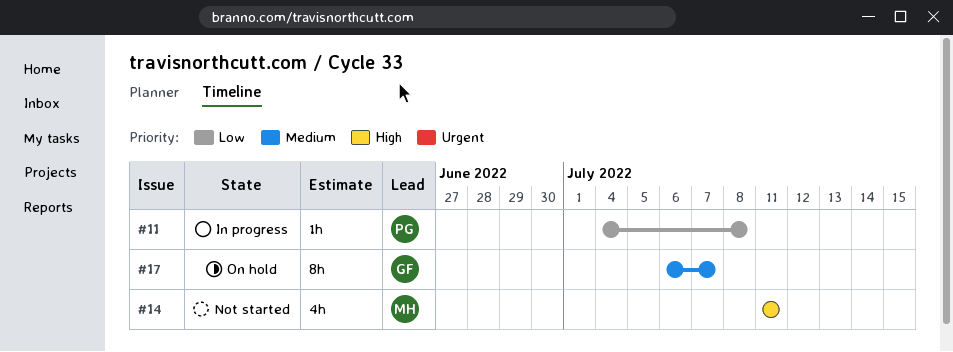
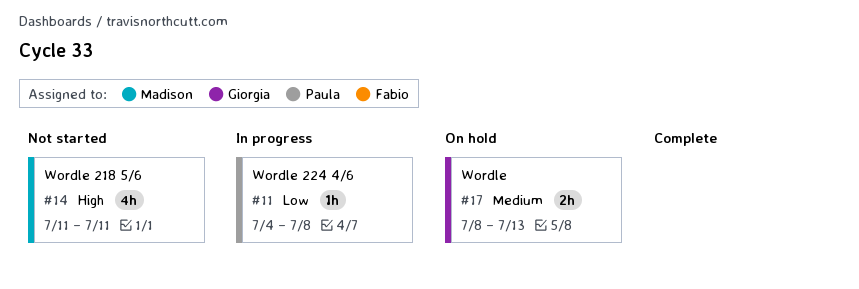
#17, estimate: 8h -> 2h
#17, start: Jul 6 -> Jul 8
#17, due: Jul 7 -> Jul 13

